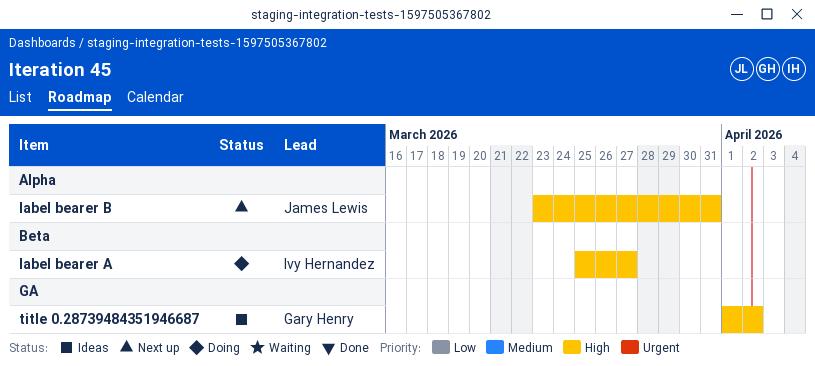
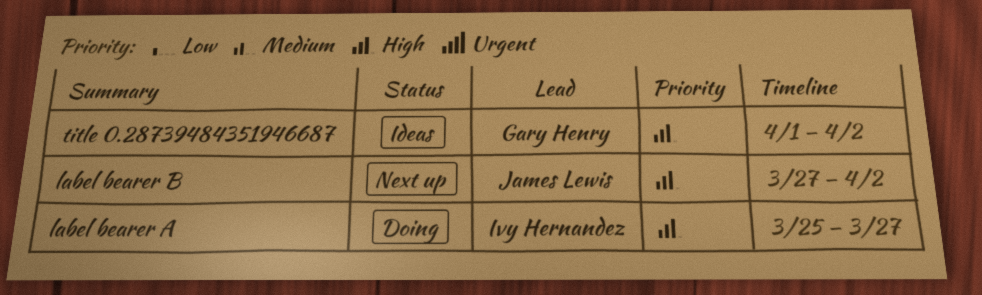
label bearer B, start: Mar 23 -> Mar 27
label bearer B, due: Mar 31 -> Apr 2

